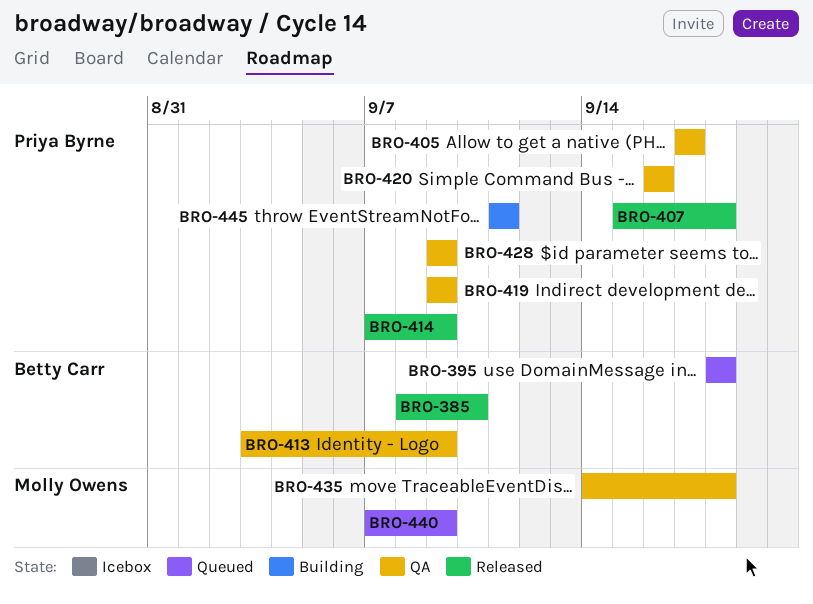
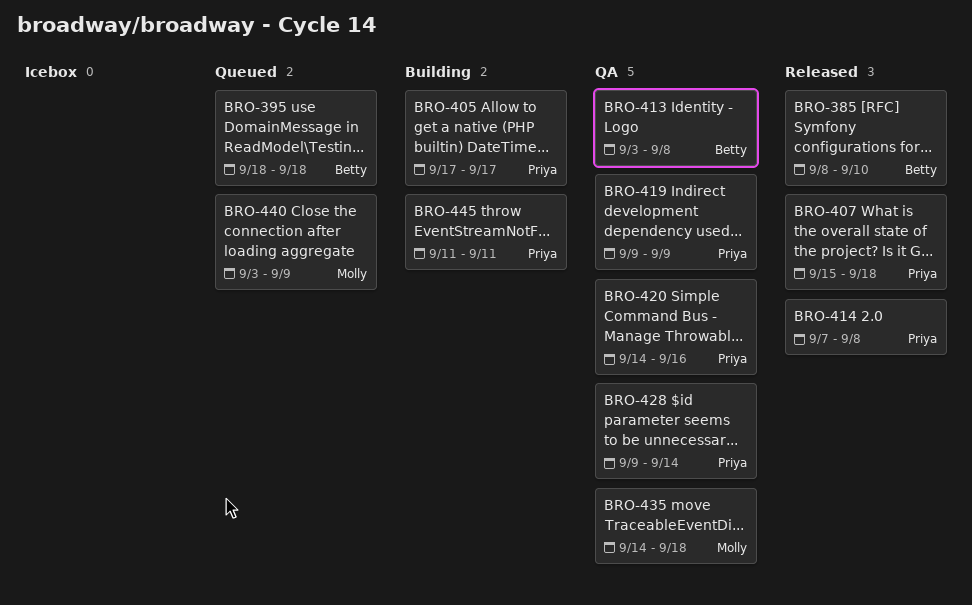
BRO-405, status: QA -> Building
BRO-413, due: Sep 9 -> Sep 8
BRO-414, due: Sep 9 -> Sep 8
BRO-420, start: Sep 16 -> Sep 14
BRO-428, due: Sep 9 -> Sep 14
BRO-440, start: Sep 7 -> Sep 3

